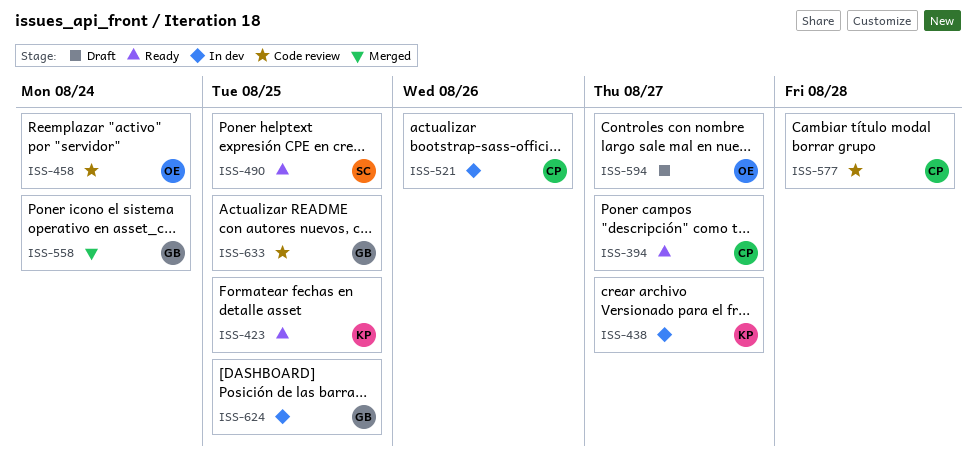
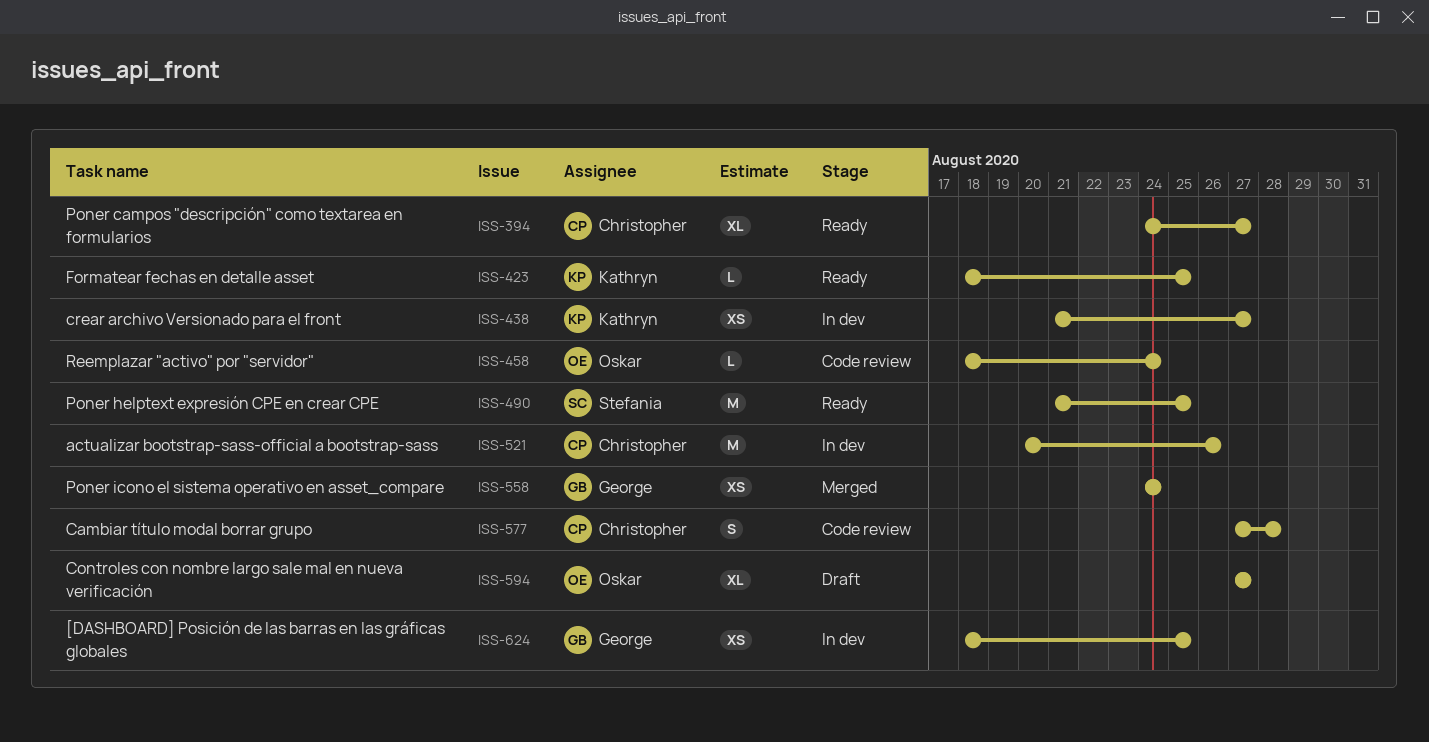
ISS-633: present -> none

